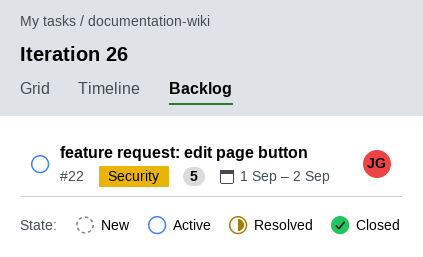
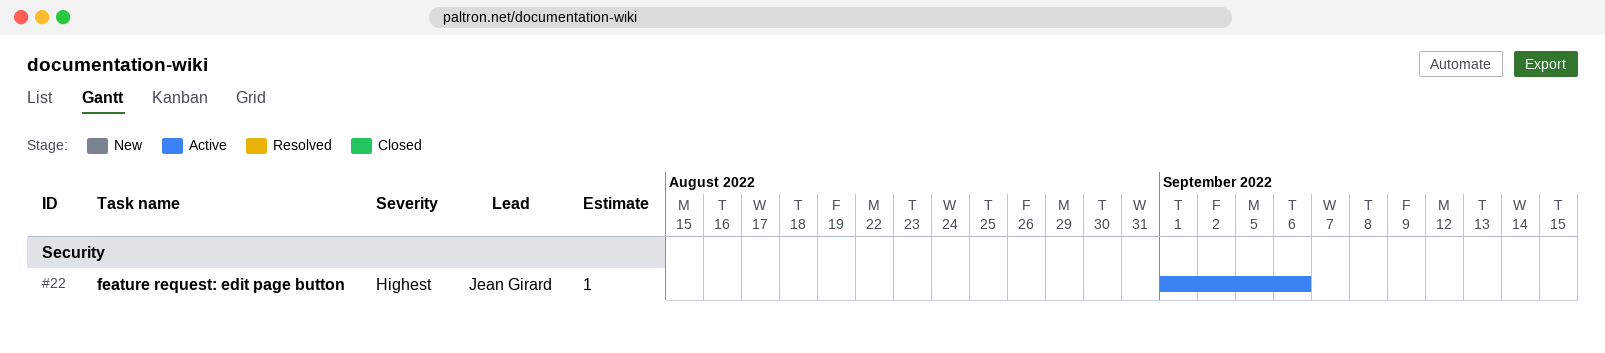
#22, estimate: 5 -> 1
#22, due: Sep 2 -> Sep 6

